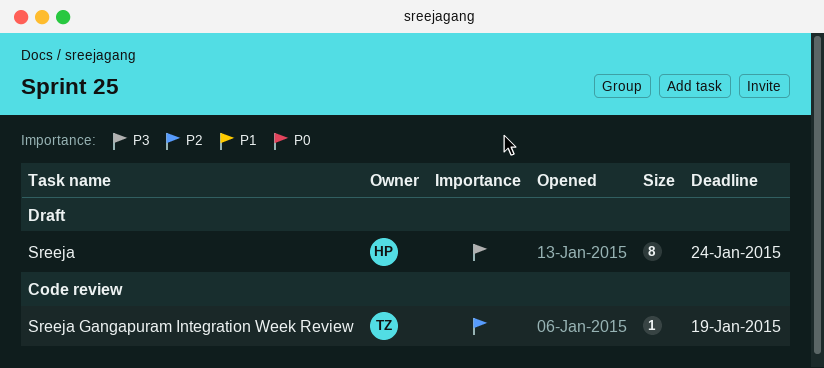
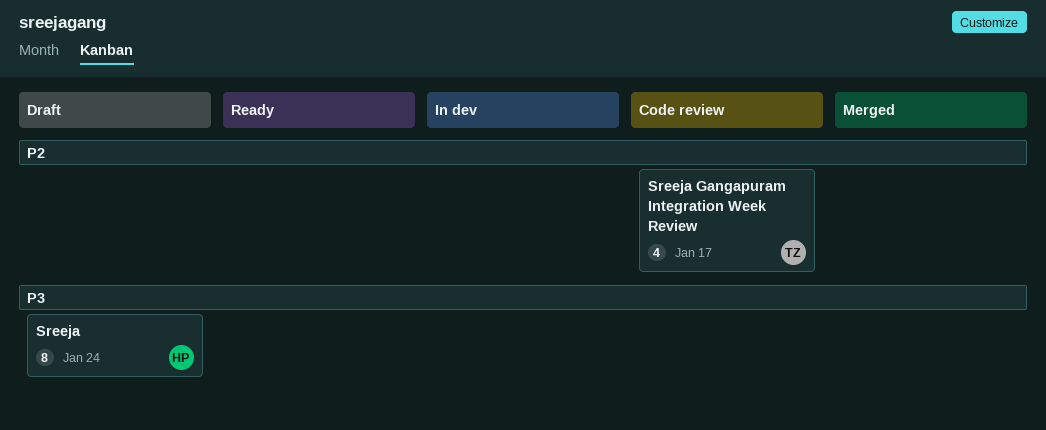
Sreeja Gangapuram Integration Week Review, estimate: 1 -> 4
Sreeja Gangapuram Integration Week Review, due: Jan 19 -> Jan 17

